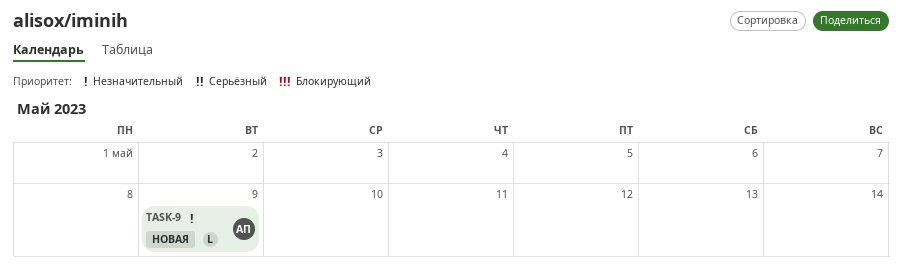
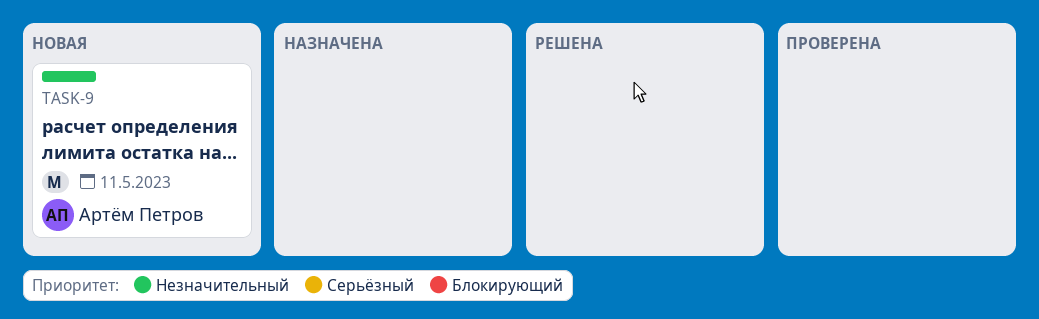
TASK-9, estimate: L -> M
TASK-9, due: May 9 -> May 11

